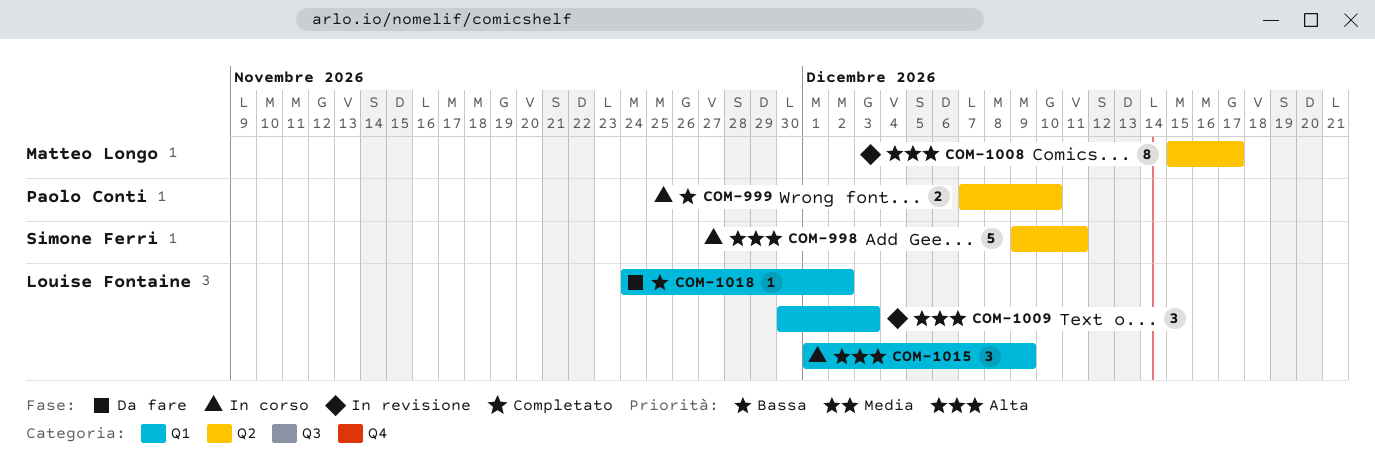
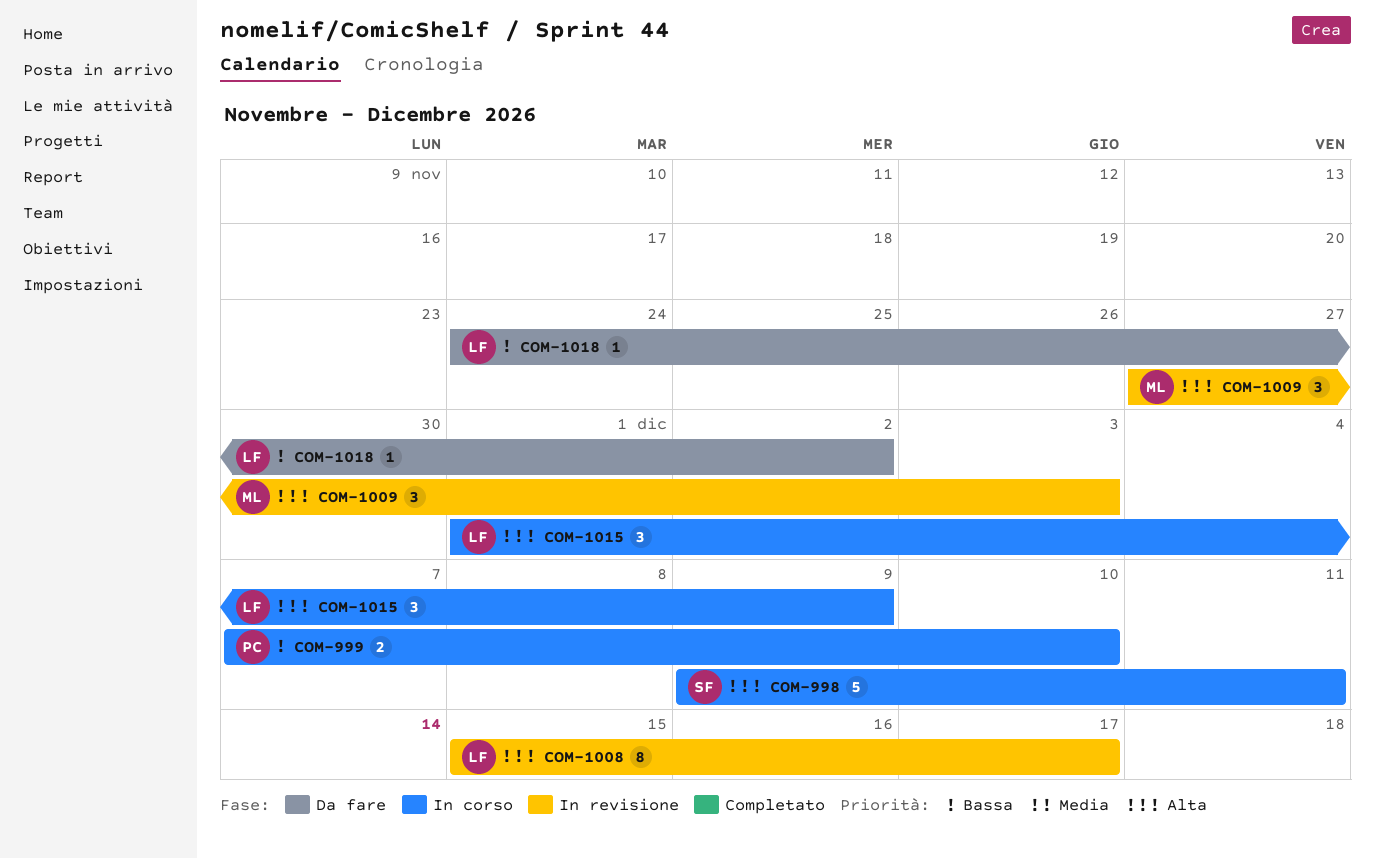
COM-1008, owner: Matteo Longo -> Louise Fontaine
COM-1009, owner: Louise Fontaine -> Matteo Longo
COM-1009, start: Nov 30 -> Nov 27

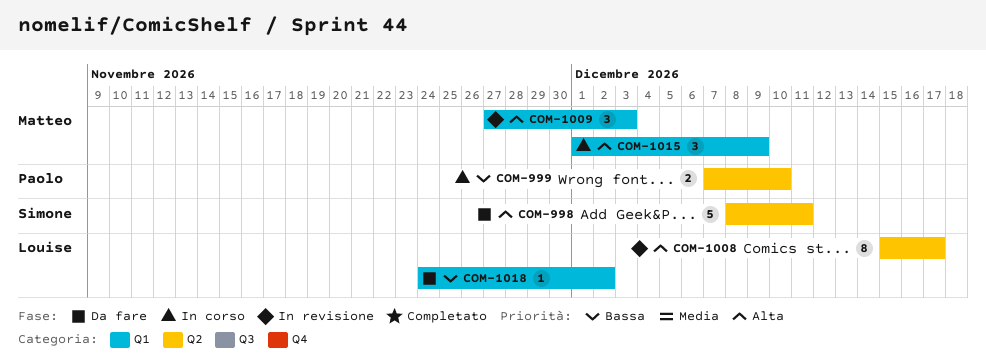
COM-998, status: In corso -> Da fare
COM-998, start: Dec 9 -> Dec 8
COM-1015, owner: Louise -> Matteo

